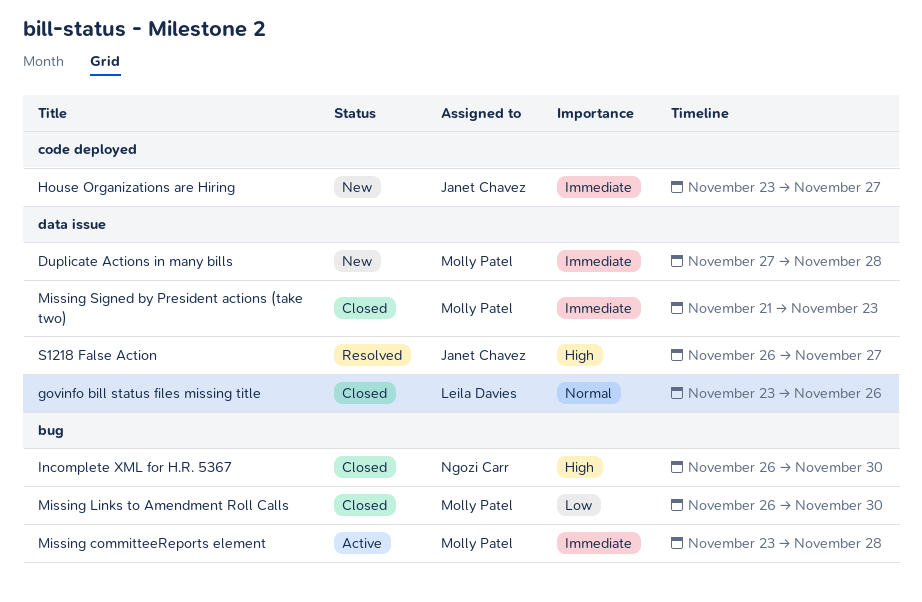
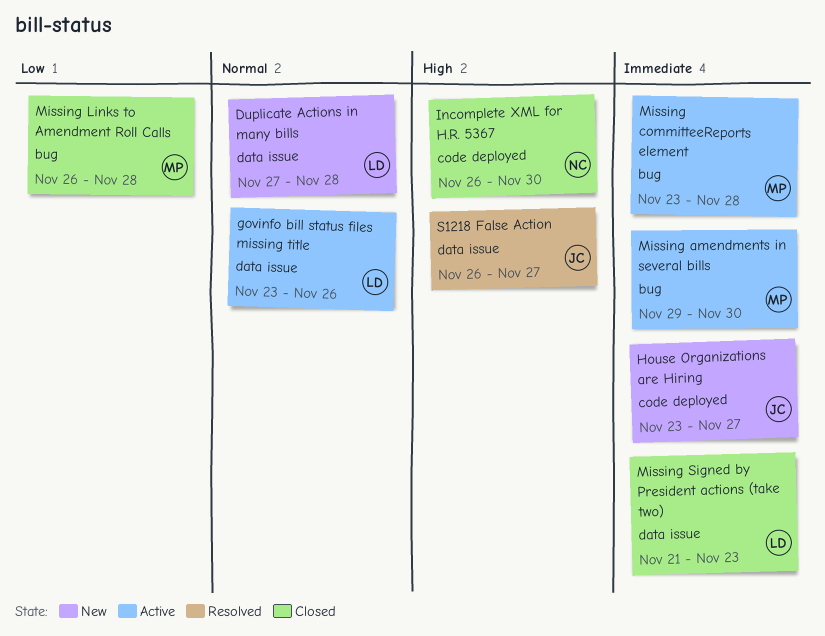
Duplicate Actions in many bills, owner: Molly Patel -> Leila Davies
Duplicate Actions in many bills, priority: Immediate -> Normal
govinfo bill status files missing title, status: Closed -> Active
Incomplete XML for H.R. 5367, label: bug -> code deployed
Missing amendments in several bills: none -> present
Missing Links to Amendment Roll Calls, due: Nov 30 -> Nov 28
Missing Signed by President actions (take two), owner: Molly Patel -> Leila Davies

